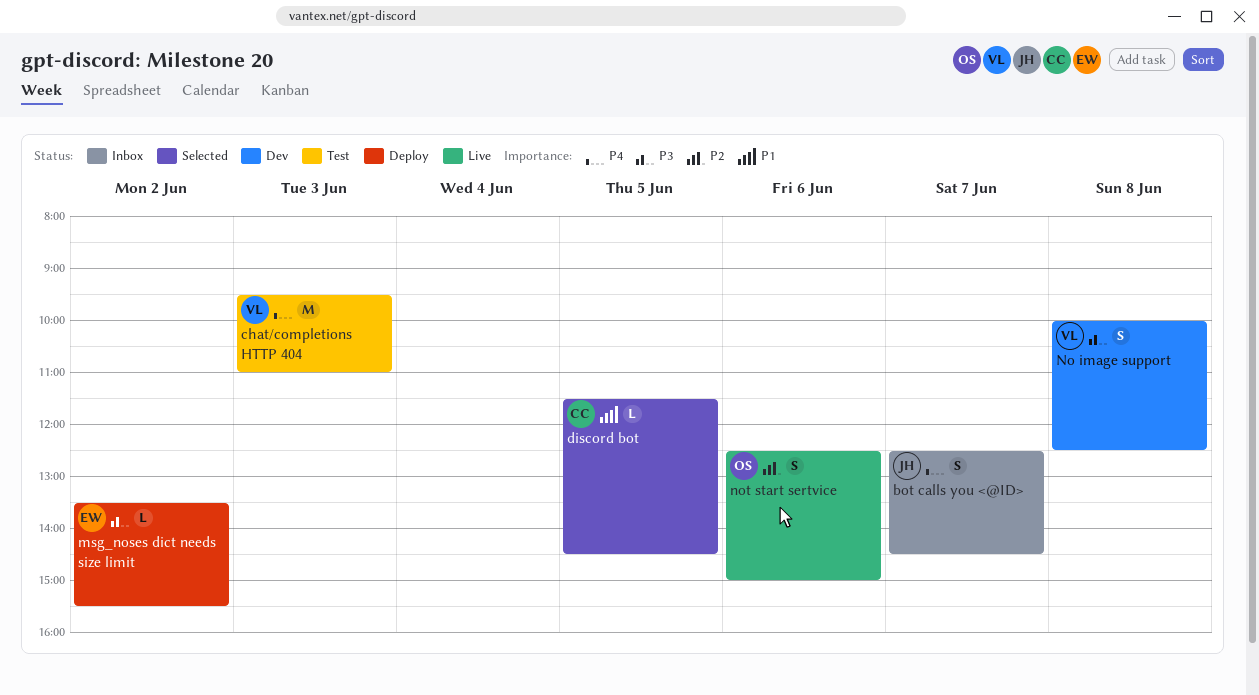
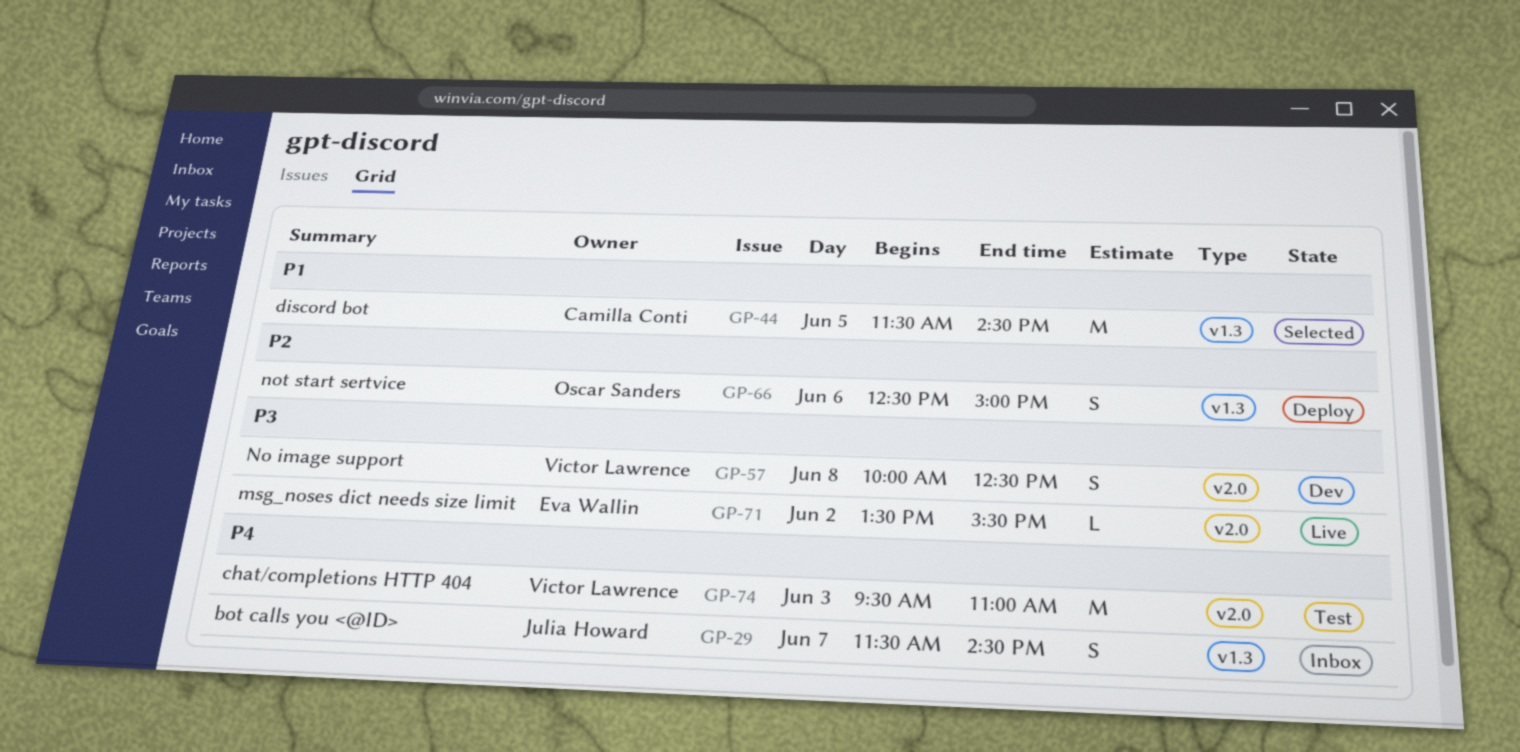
bot calls you <@ID>, begins: 12:30 -> 11:30
discord bot, estimate: L -> M
msg_noses dict needs size limit, status: Deploy -> Live
not start sertvice, status: Live -> Deploy

